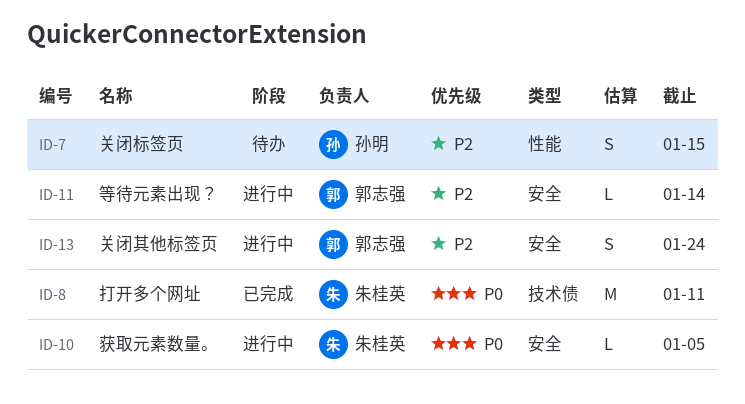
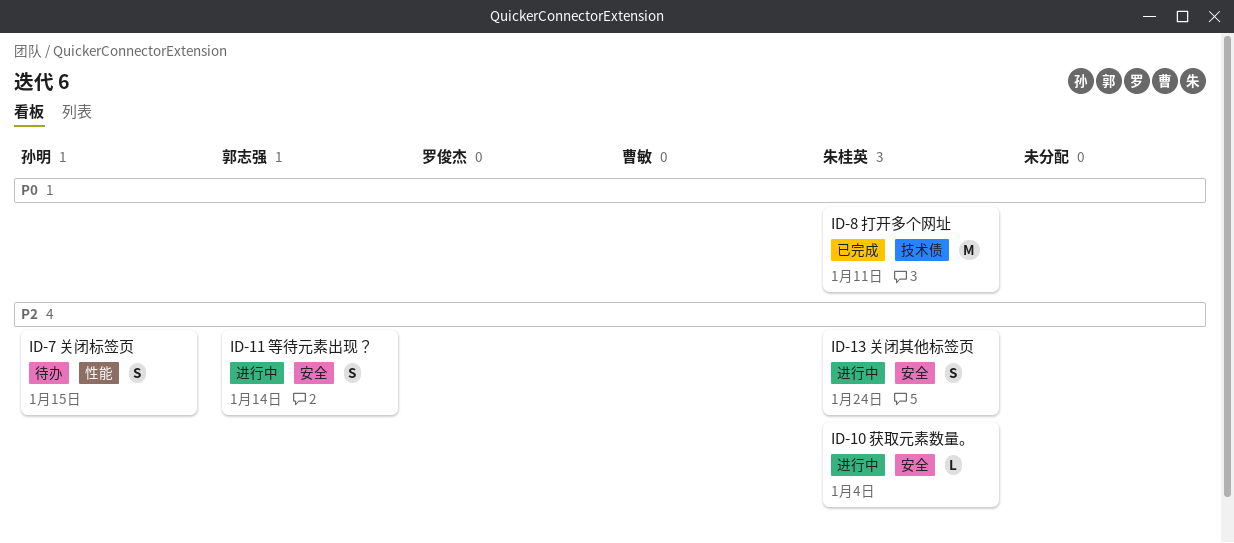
ID-10, priority: P0 -> P2
ID-10, due: Jan 5 -> Jan 4
ID-11, estimate: L -> S
ID-13, owner: 郭志强 -> 朱桂英

